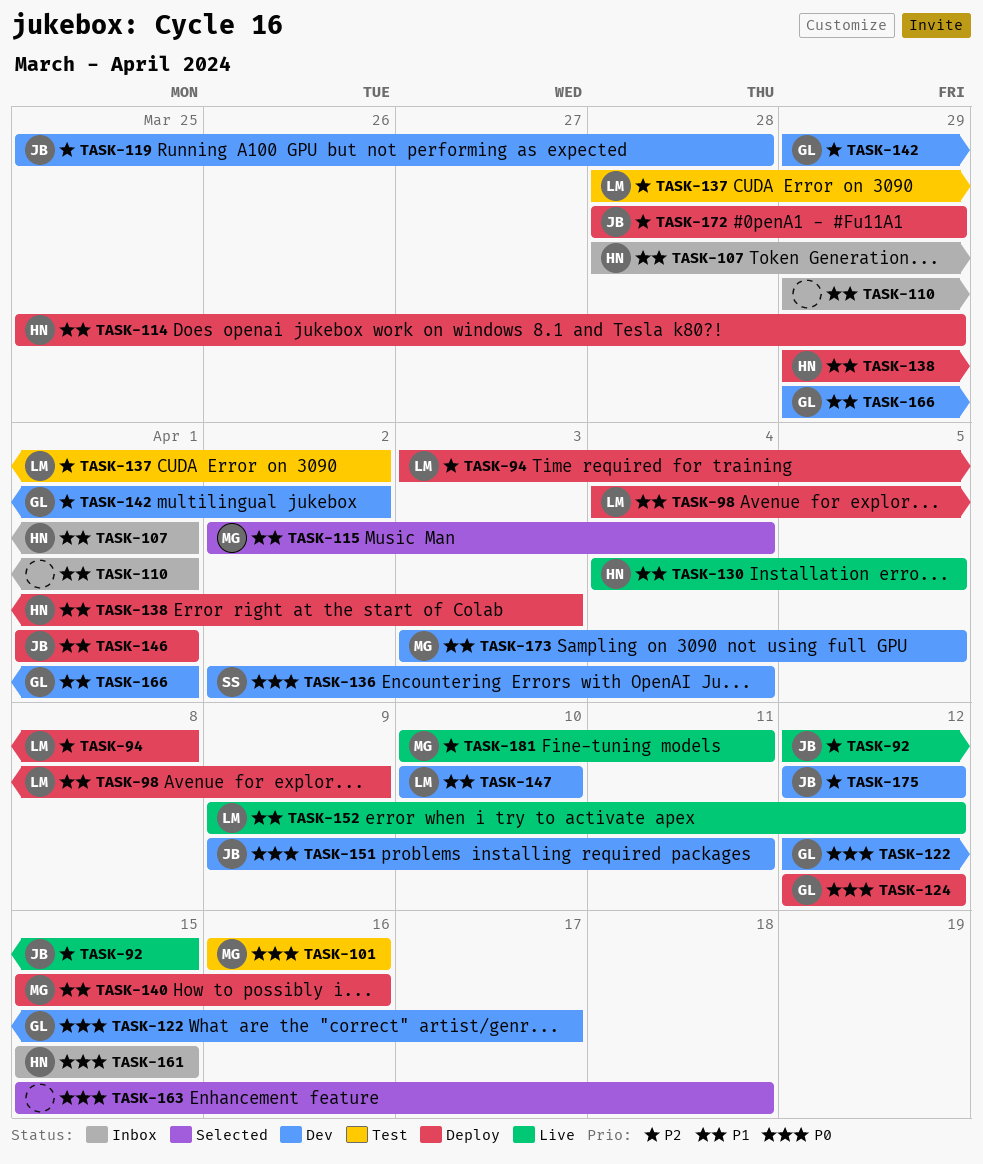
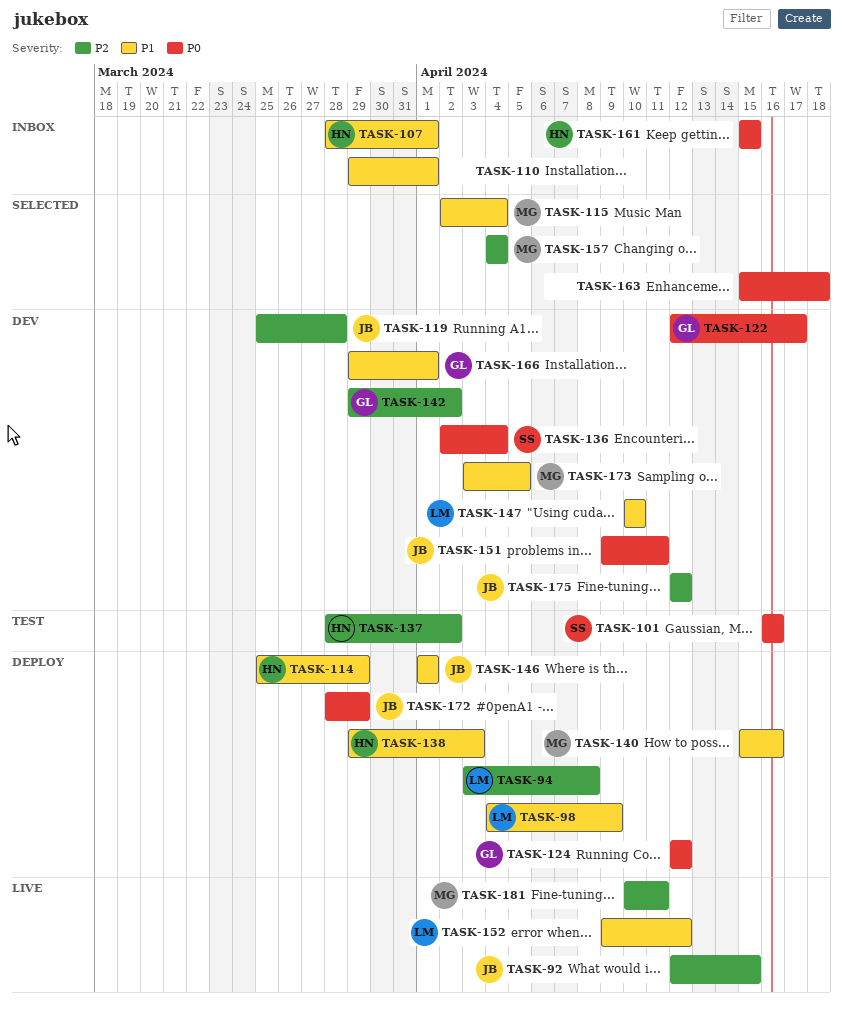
TASK-101, owner: MG -> SS
TASK-130: present -> none
TASK-137, owner: LM -> HN
TASK-157: none -> present
TASK-172, priority: P2 -> P0

